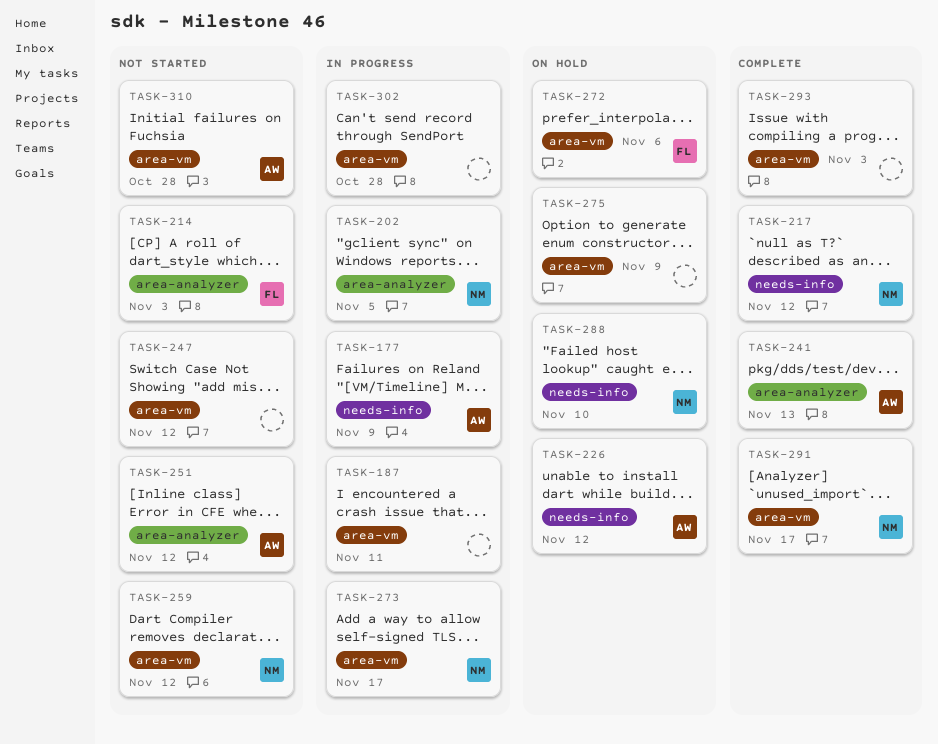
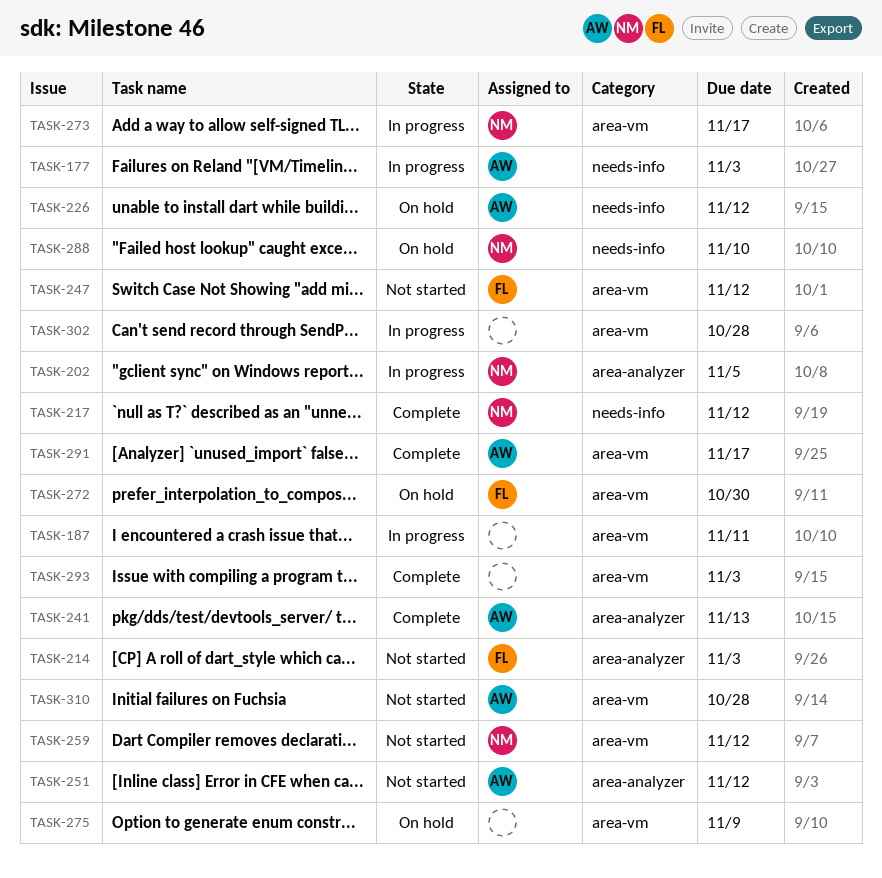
TASK-177, due: Nov 9 -> Nov 3
TASK-247, owner: none -> FL
TASK-272, due: Nov 6 -> Oct 30
TASK-291, owner: NM -> AW

